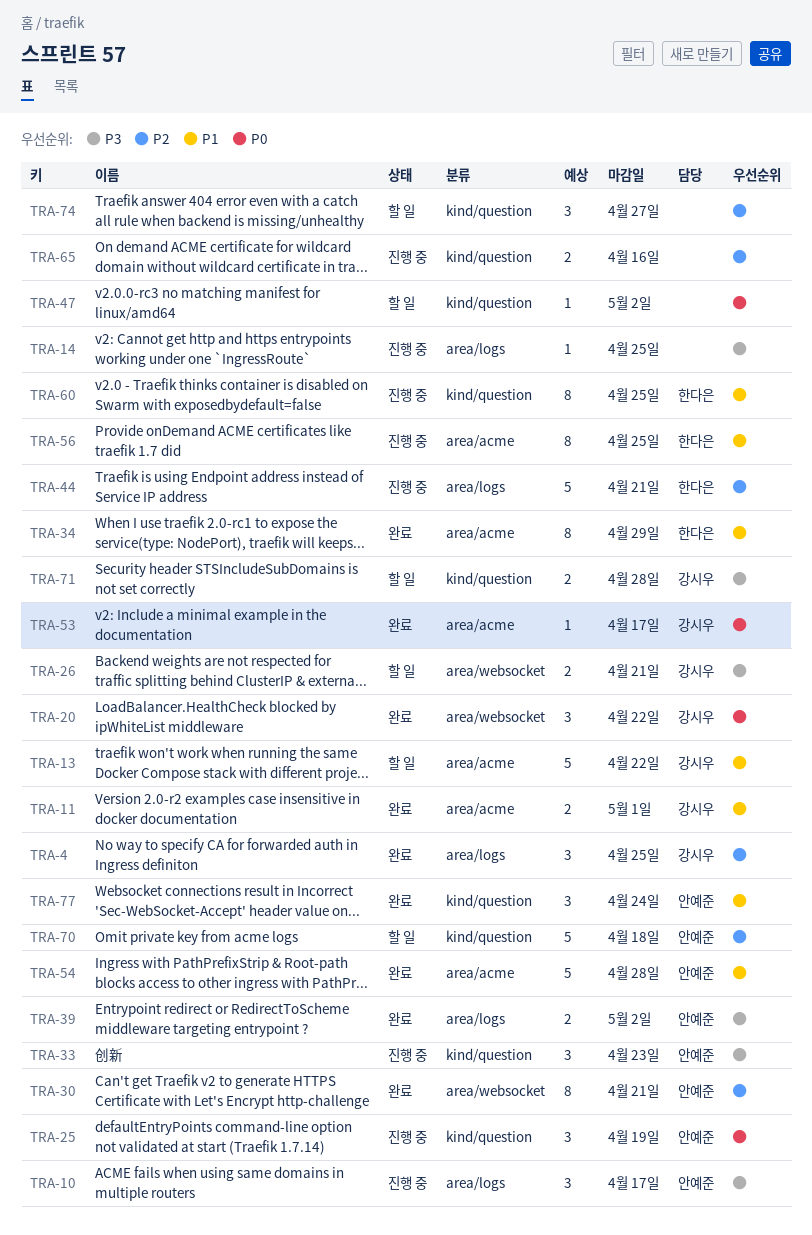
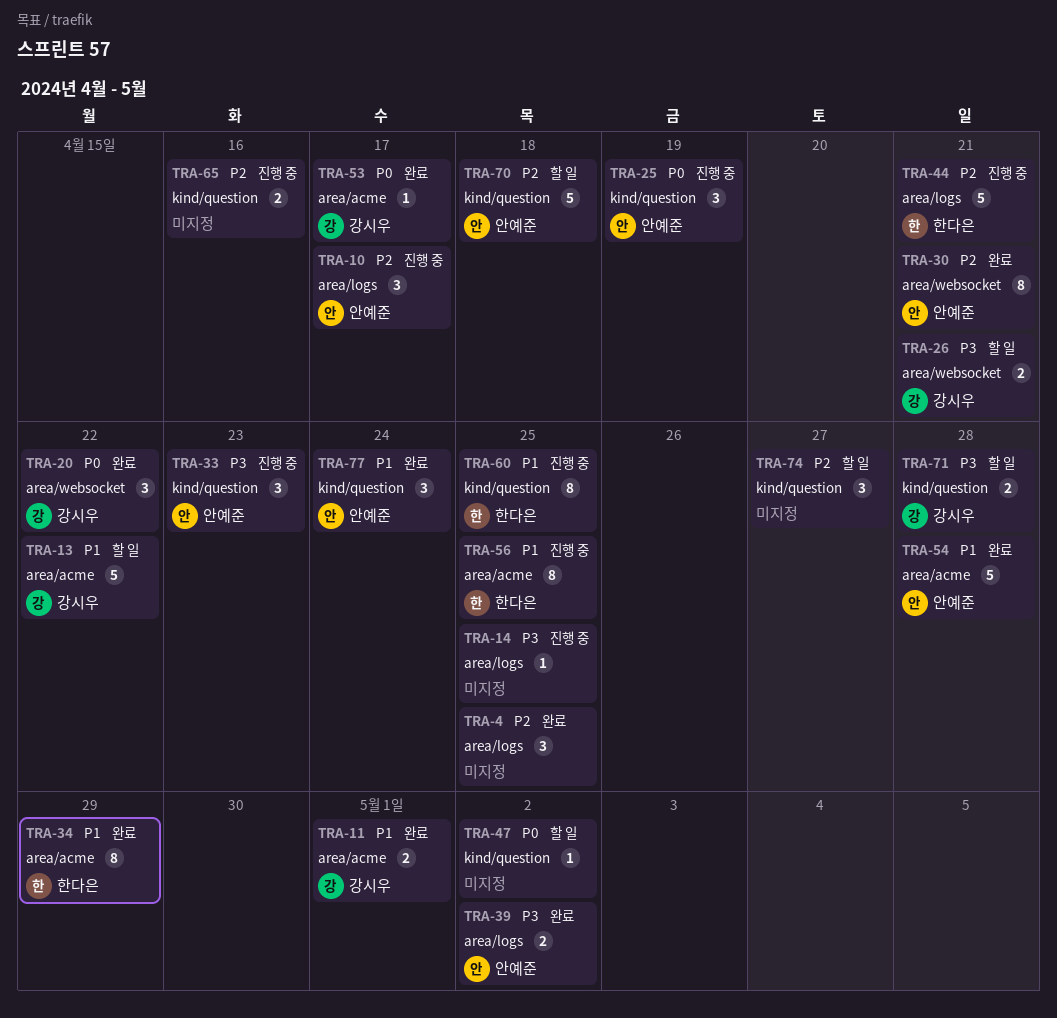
TRA-4, owner: 강시우 -> none
TRA-10, priority: P3 -> P2

